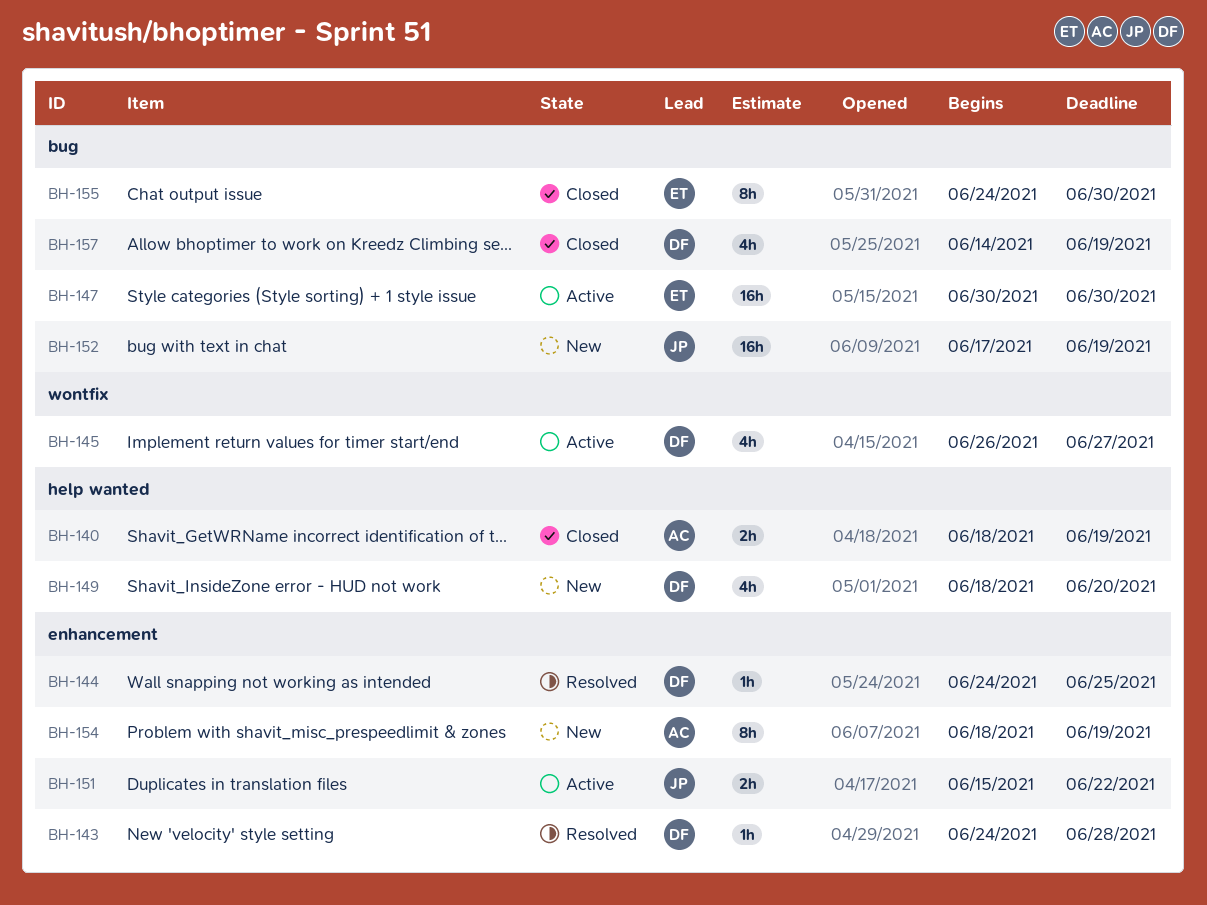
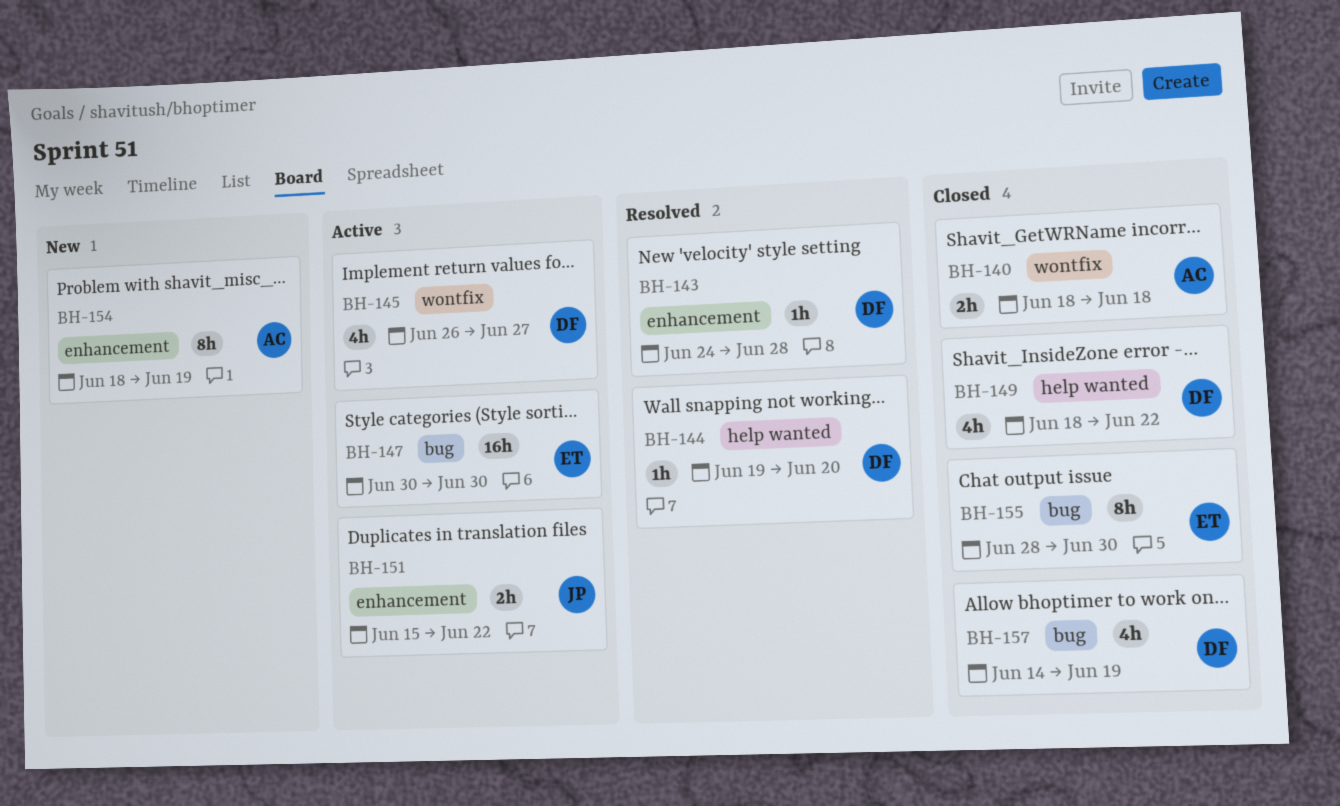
BH-140, label: help wanted -> wontfix
BH-140, due: Jun 19 -> Jun 18
BH-144, label: enhancement -> help wanted
BH-144, start: Jun 24 -> Jun 19
BH-144, due: Jun 25 -> Jun 20
BH-149, status: New -> Closed
BH-149, due: Jun 20 -> Jun 22
BH-152: present -> none
BH-155, start: Jun 24 -> Jun 28

